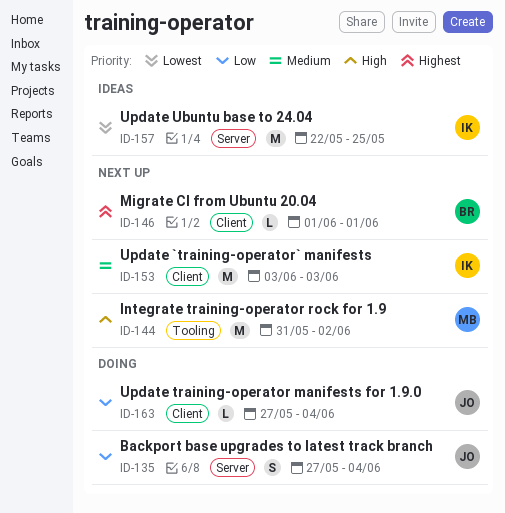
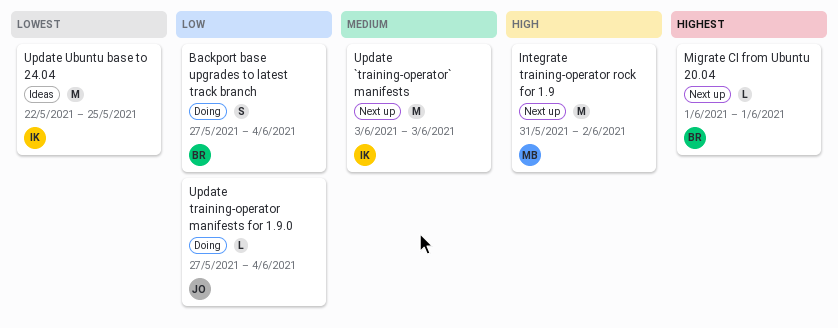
Backport base upgrades to latest track branch, owner: JO -> BR

